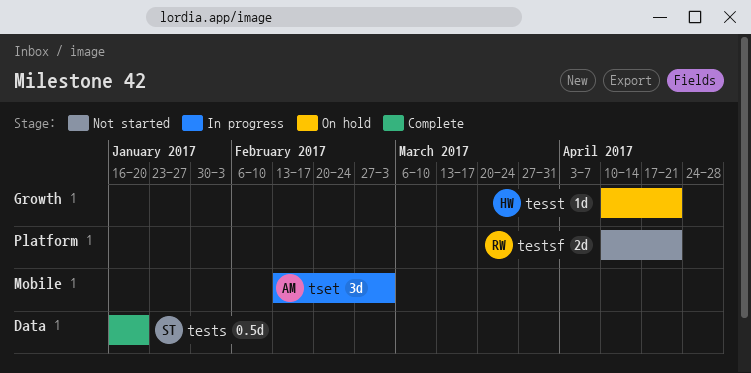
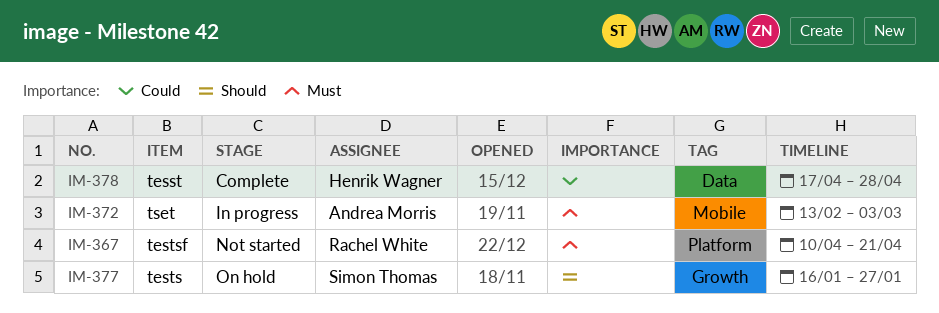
tesst, status: On hold -> Complete
tesst, label: Growth -> Data
tesst, start: Apr 10 -> Apr 17
tesst, due: Apr 21 -> Apr 28
tests, status: Complete -> On hold
tests, label: Data -> Growth
tests, due: Jan 20 -> Jan 27

